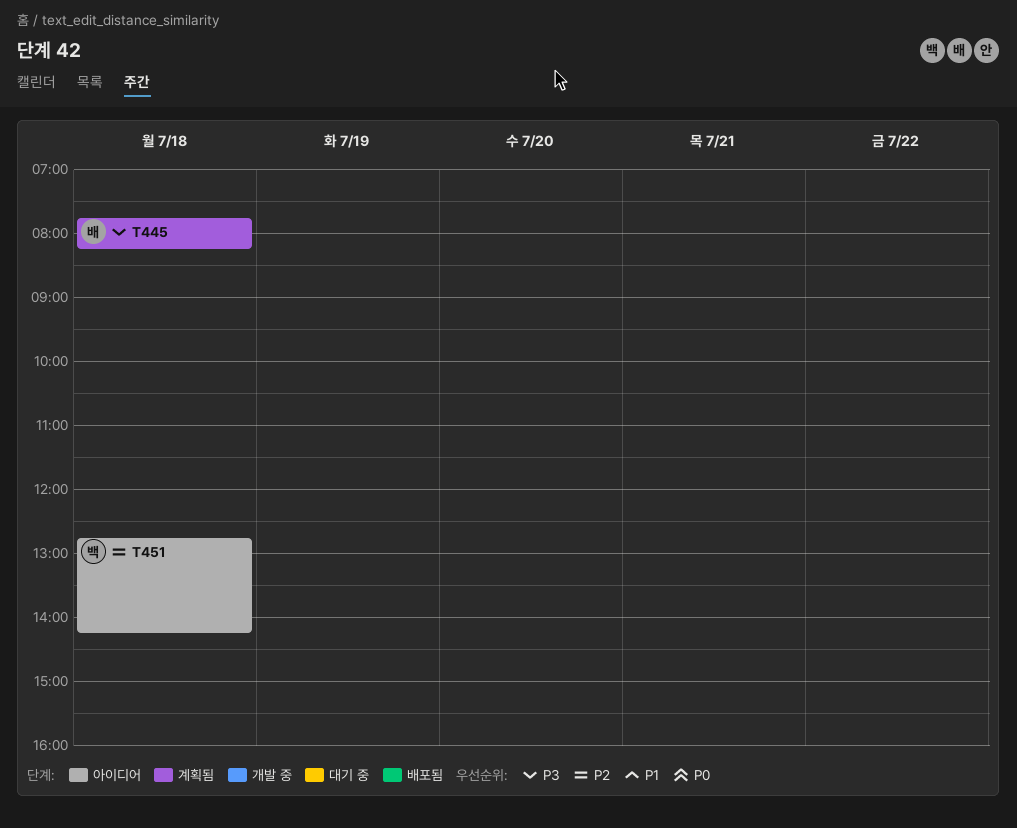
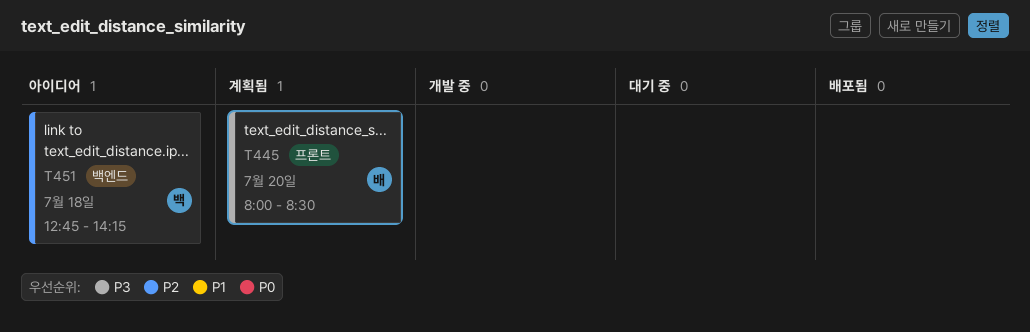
T445, day: Jul 18 -> Jul 20
T445, begins: 07:45 -> 08:00
T445, ends: 08:15 -> 08:30

